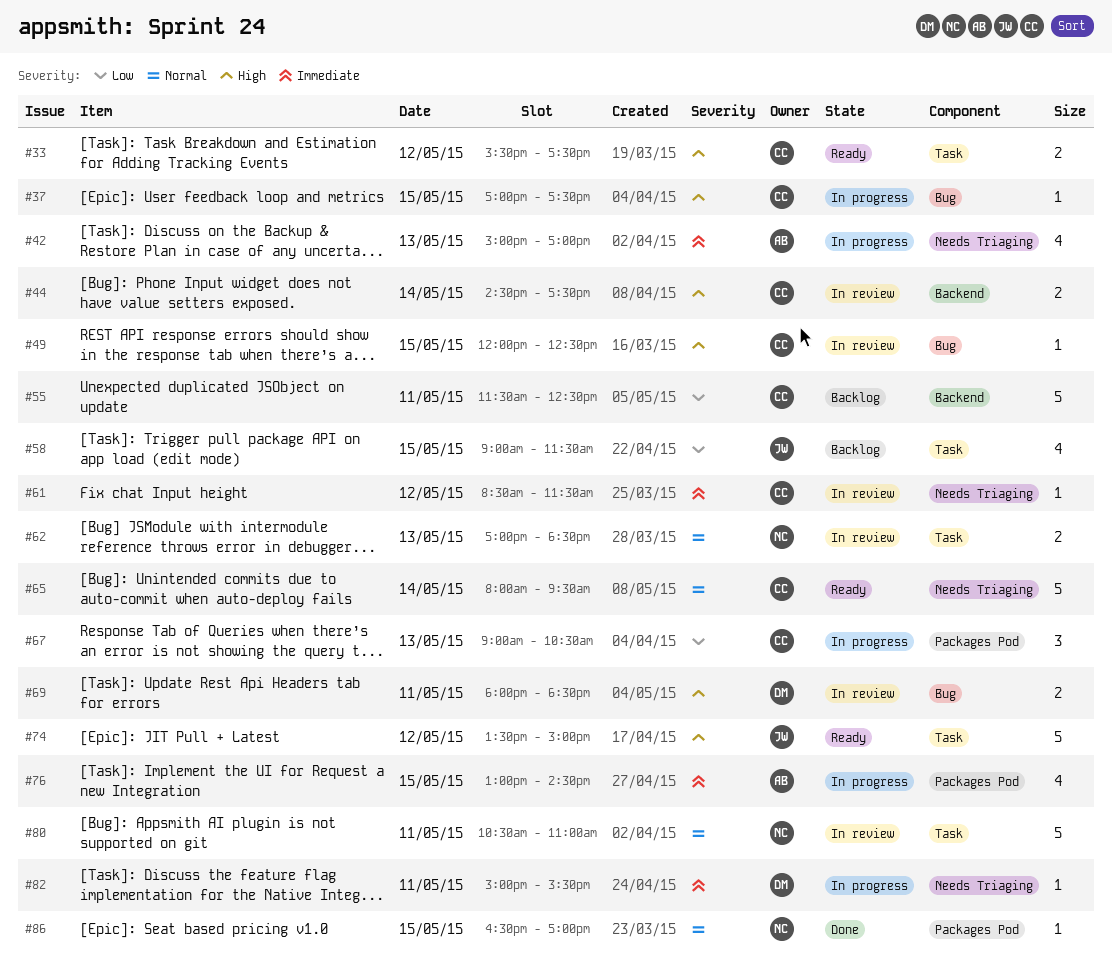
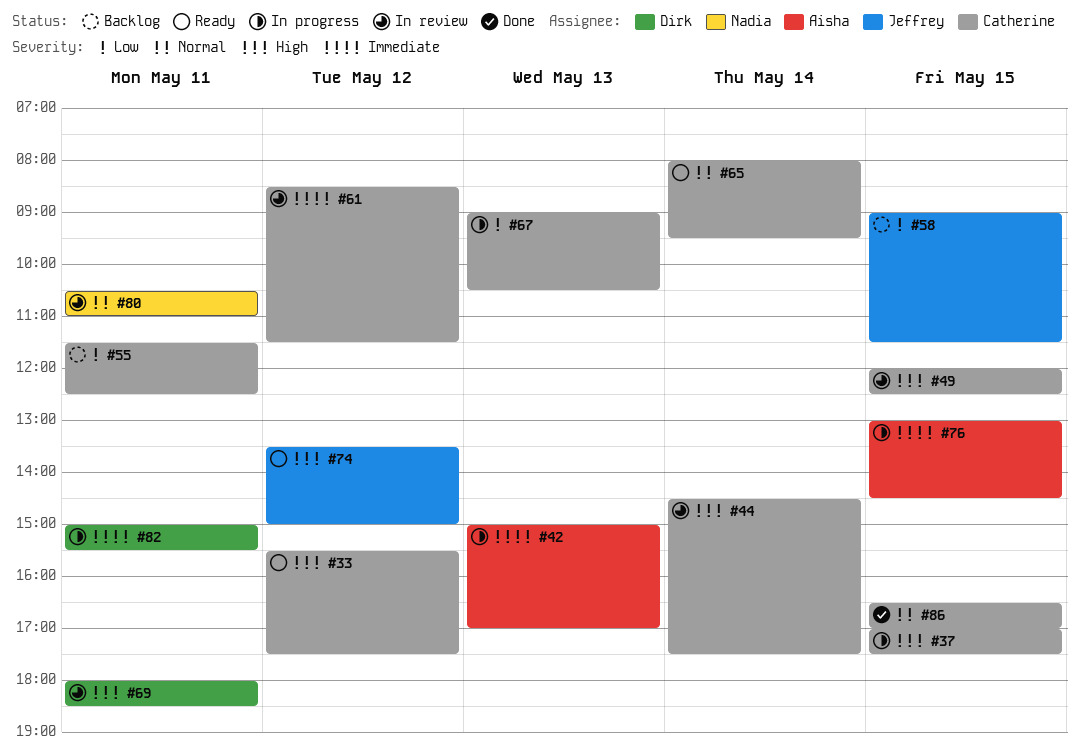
#62: present -> none
#86, owner: Nadia -> Catherine

